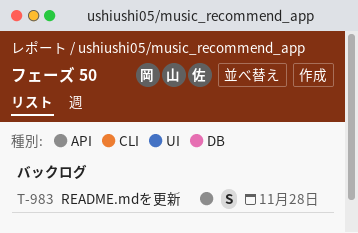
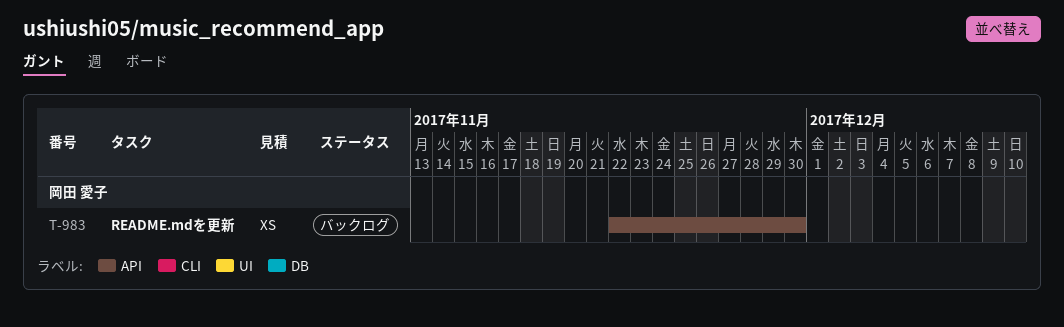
T-983, estimate: S -> XS
T-983, due: Nov 28 -> Nov 30

